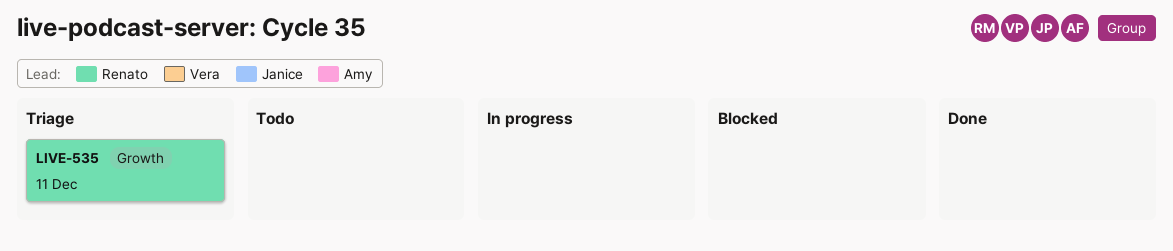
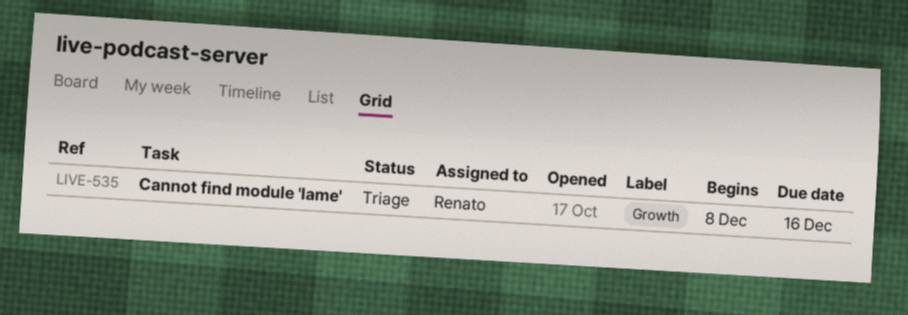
LIVE-535, due: Dec 11 -> Dec 16

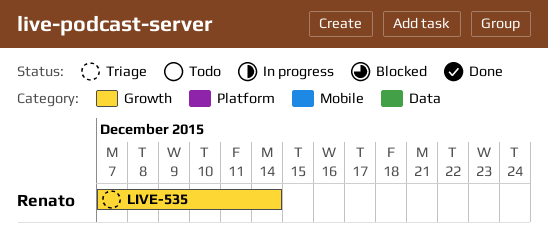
LIVE-535, start: Dec 8 -> Dec 7
LIVE-535, due: Dec 16 -> Dec 14

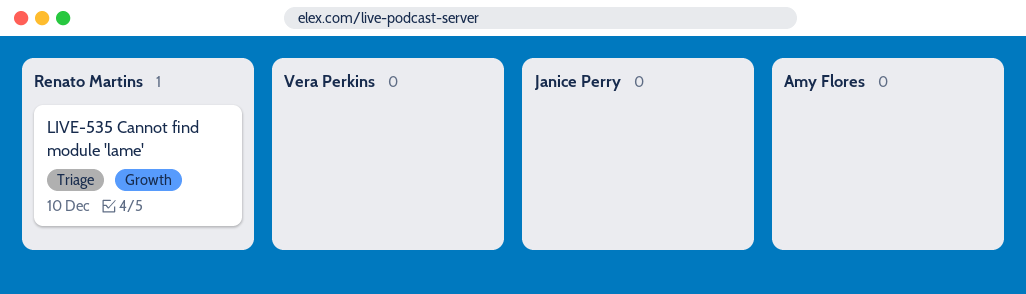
LIVE-535, due: Dec 14 -> Dec 10

